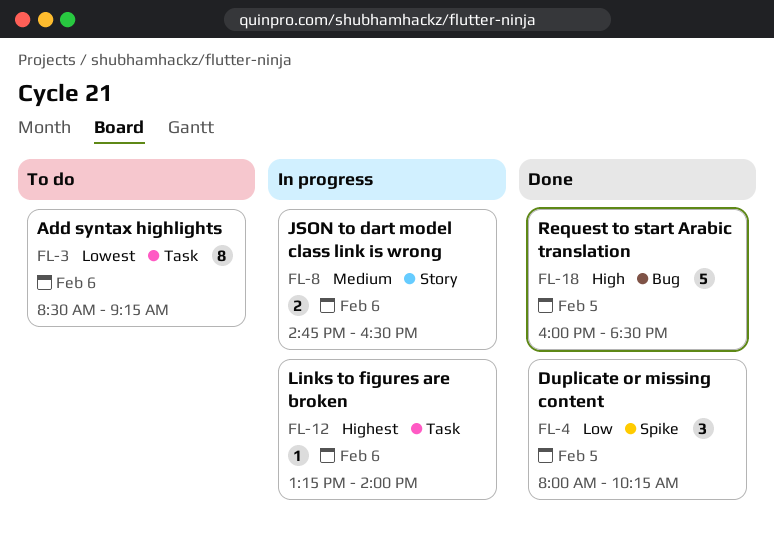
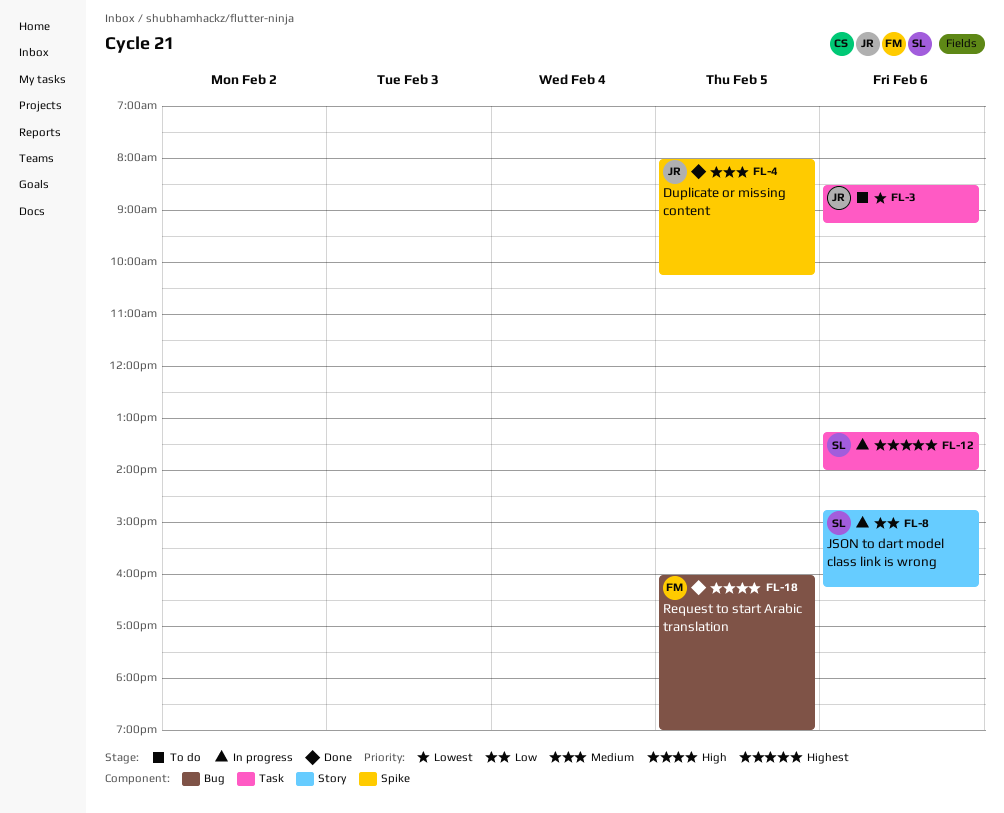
FL-4, priority: Low -> Medium
FL-8, priority: Medium -> Low
FL-8, ends: 16:30 -> 16:15
FL-18, ends: 18:30 -> 19:00

